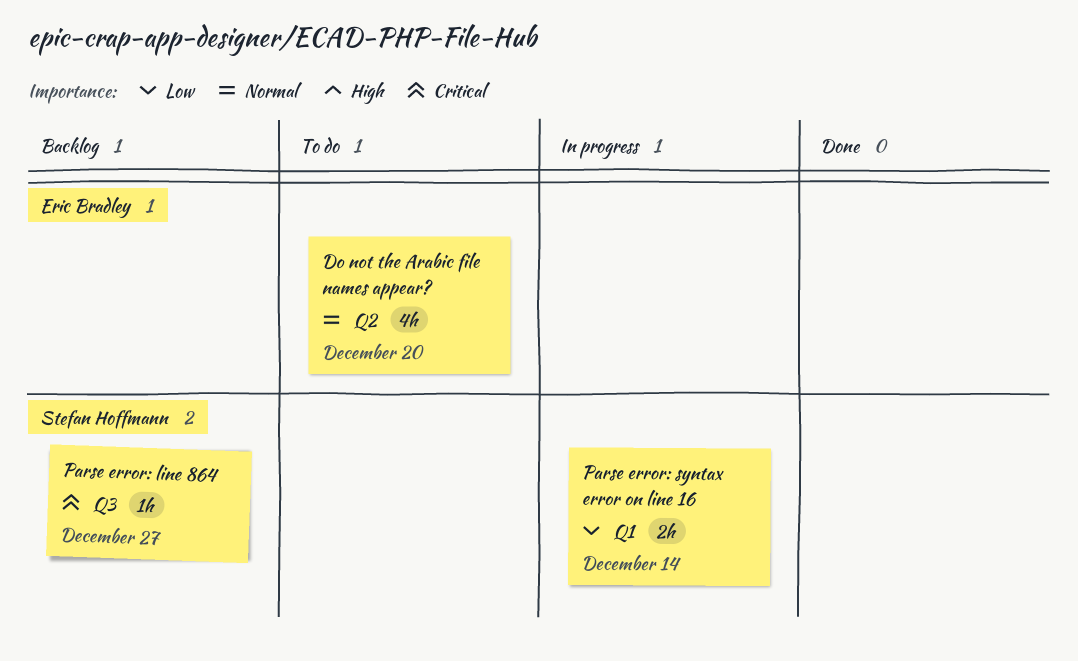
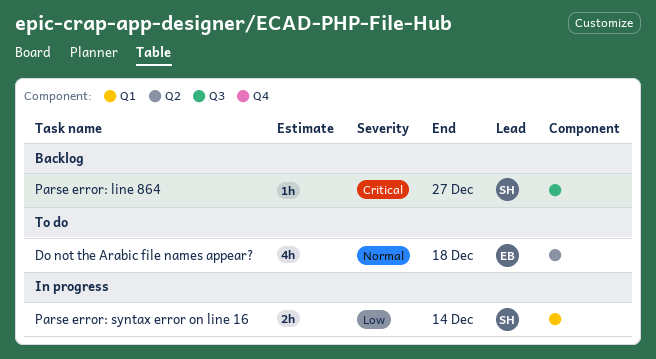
Do not the Arabic file names appear?, due: Dec 20 -> Dec 18

